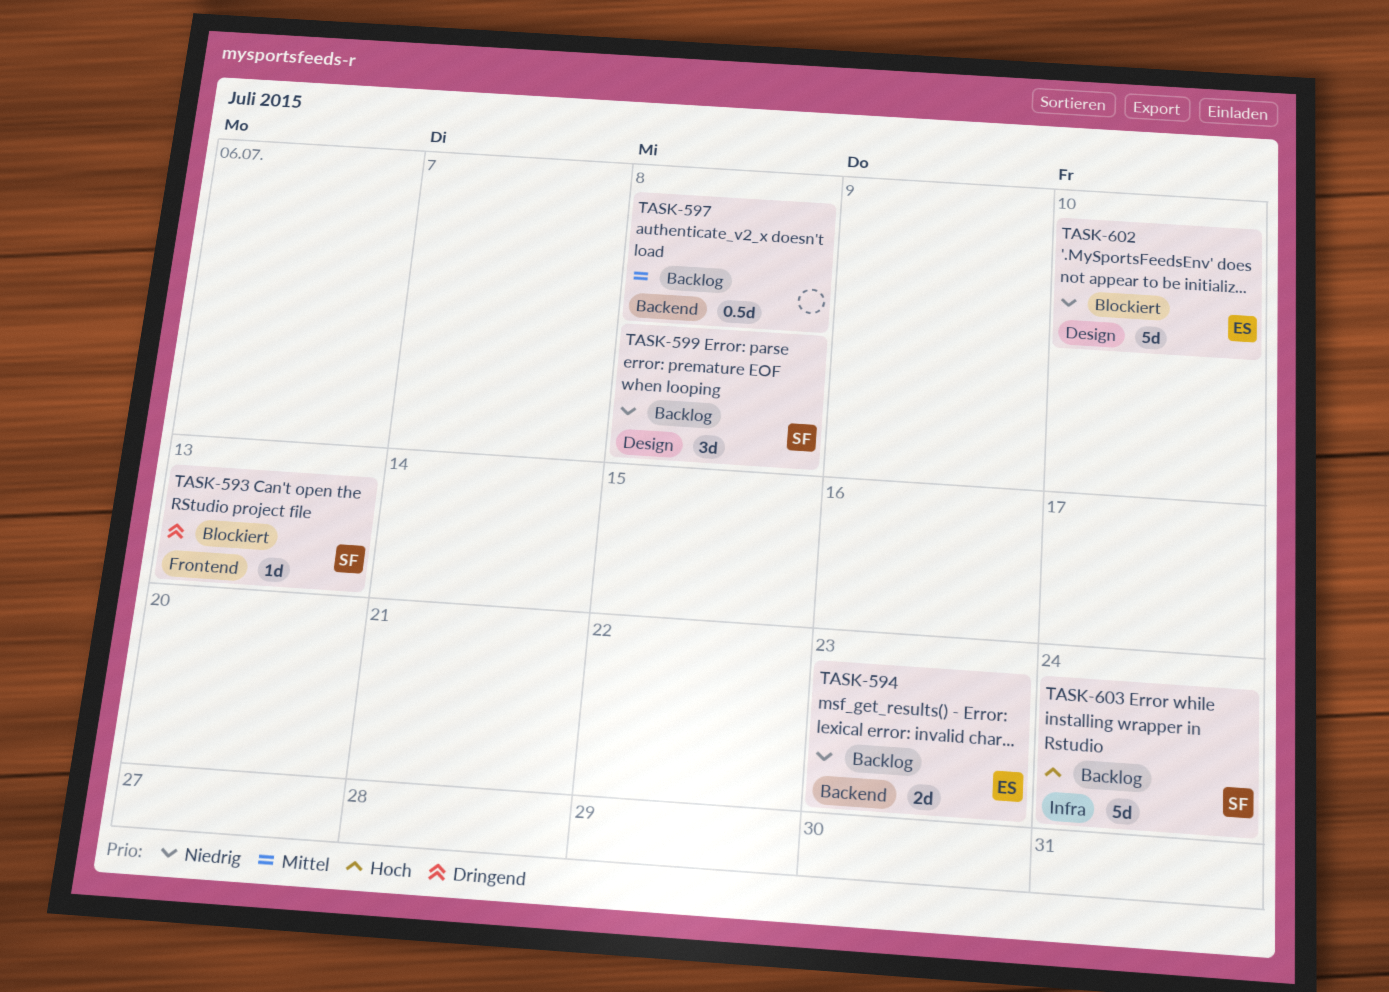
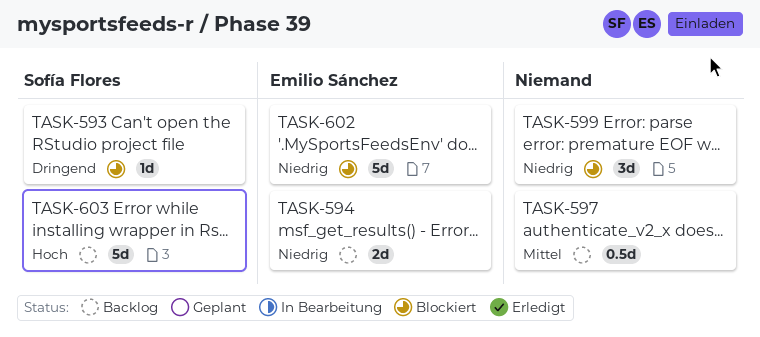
TASK-599, status: Backlog -> Blockiert
TASK-599, owner: Sofía Flores -> none

